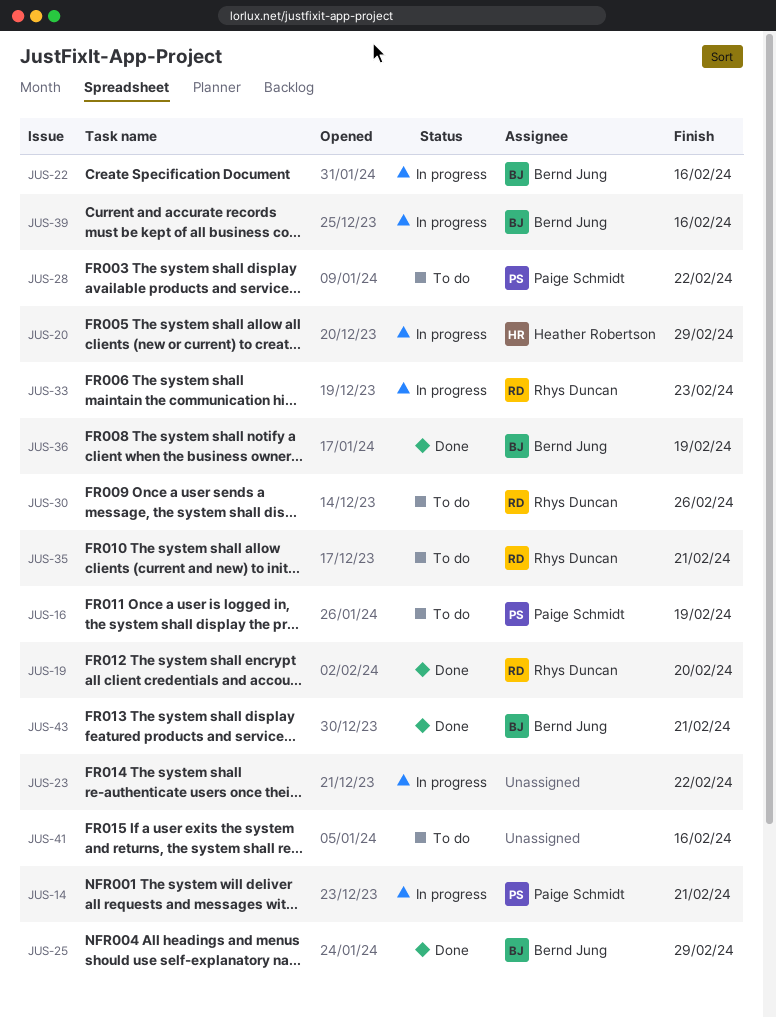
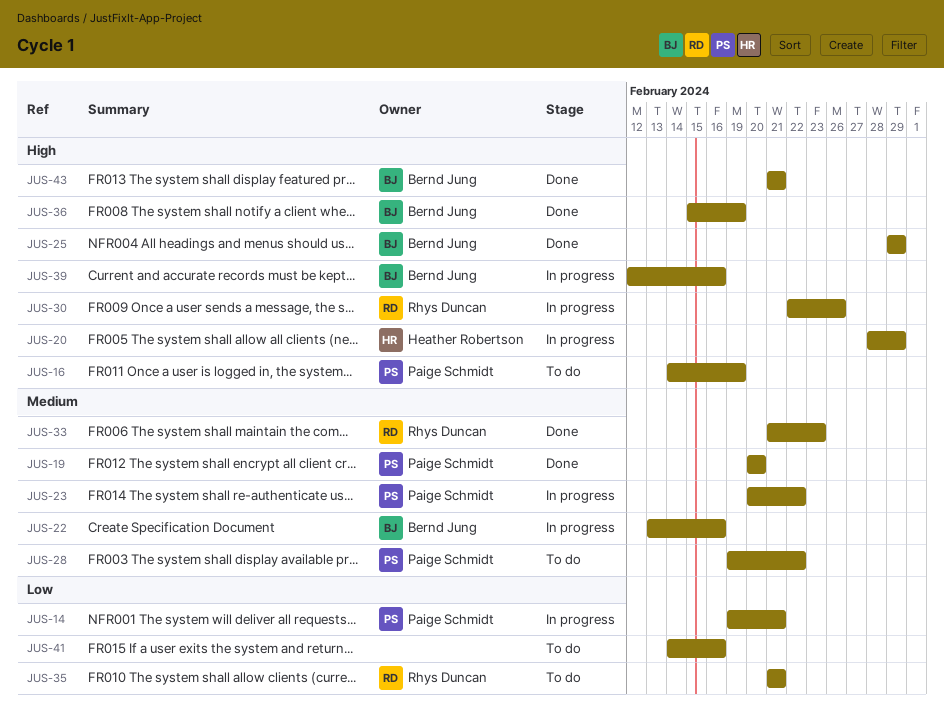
JUS-19, owner: Rhys Duncan -> Paige Schmidt
JUS-23, owner: none -> Paige Schmidt
JUS-30, status: To do -> In progress
JUS-33, status: In progress -> Done

